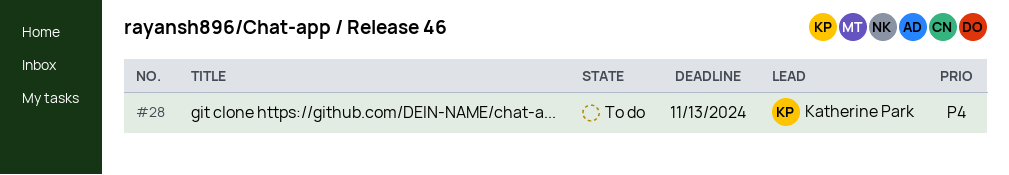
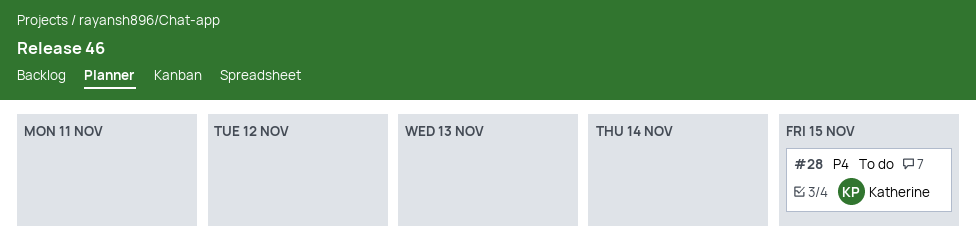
#28, due: Nov 13 -> Nov 15

